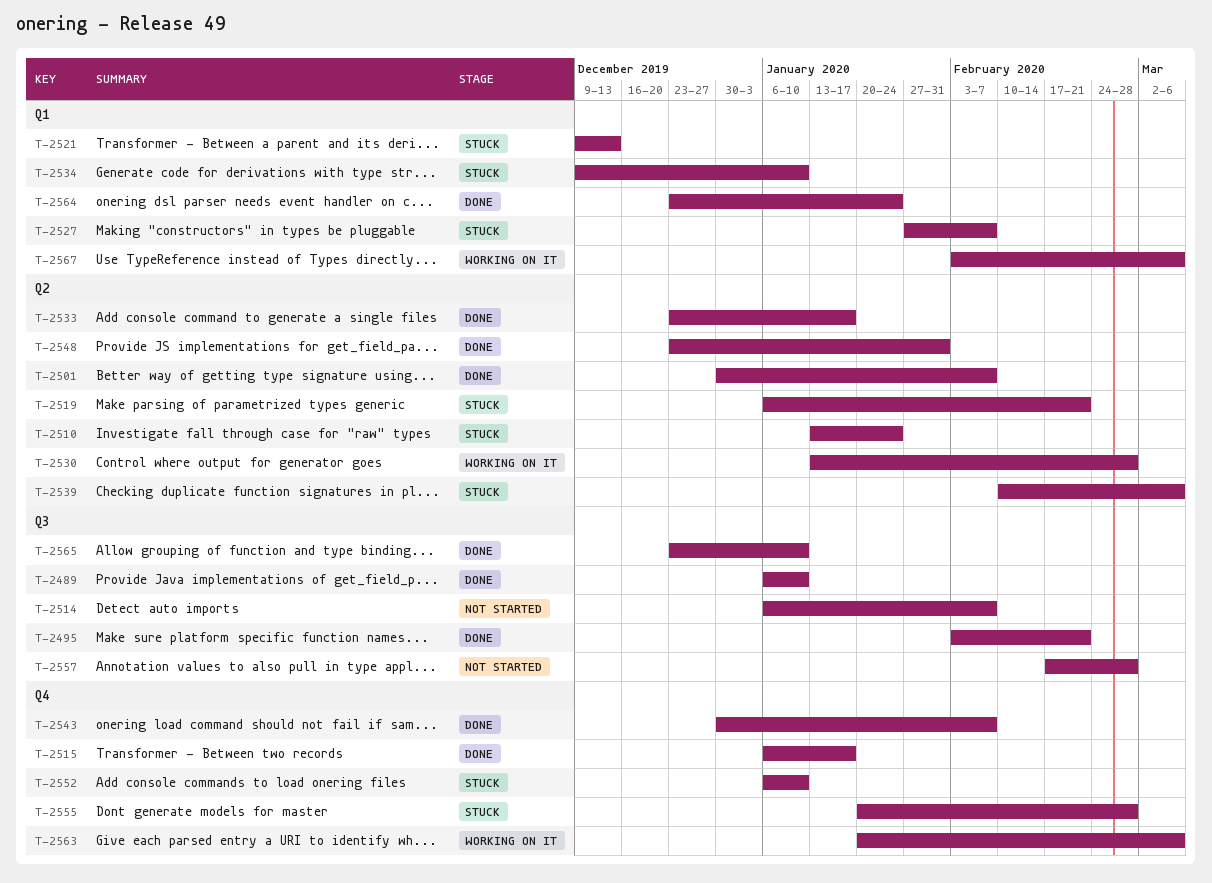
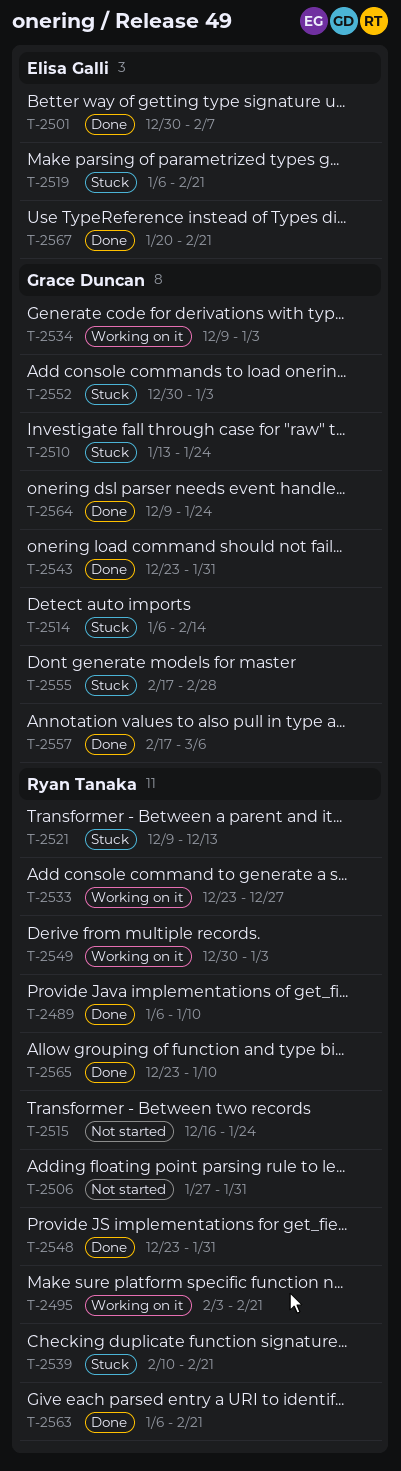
T-2495, status: Done -> Working on it
T-2506: none -> present
T-2514, status: Not started -> Stuck
T-2514, due: Feb 7 -> Feb 14
T-2515, status: Done -> Not started
T-2515, start: Jan 6 -> Dec 16
T-2515, due: Jan 17 -> Jan 24
T-2527: present -> none
T-2530: present -> none
T-2533, status: Done -> Working on it
T-2533, due: Jan 17 -> Dec 27
T-2534, status: Stuck -> Working on it
T-2534, due: Jan 10 -> Jan 3
T-2539, due: Mar 6 -> Feb 21
T-2543, start: Dec 30 -> Dec 23
T-2543, due: Feb 7 -> Jan 31
T-2549: none -> present
T-2552, start: Jan 6 -> Dec 30
T-2552, due: Jan 10 -> Jan 3
T-2555, start: Jan 20 -> Feb 17
T-2557, status: Not started -> Done
T-2557, due: Feb 28 -> Mar 6
T-2563, status: Working on it -> Done
T-2563, start: Jan 20 -> Jan 6
T-2563, due: Mar 6 -> Feb 21
T-2564, start: Dec 23 -> Dec 9
T-2567, status: Working on it -> Done
T-2567, start: Feb 3 -> Jan 20
T-2567, due: Mar 6 -> Feb 21

